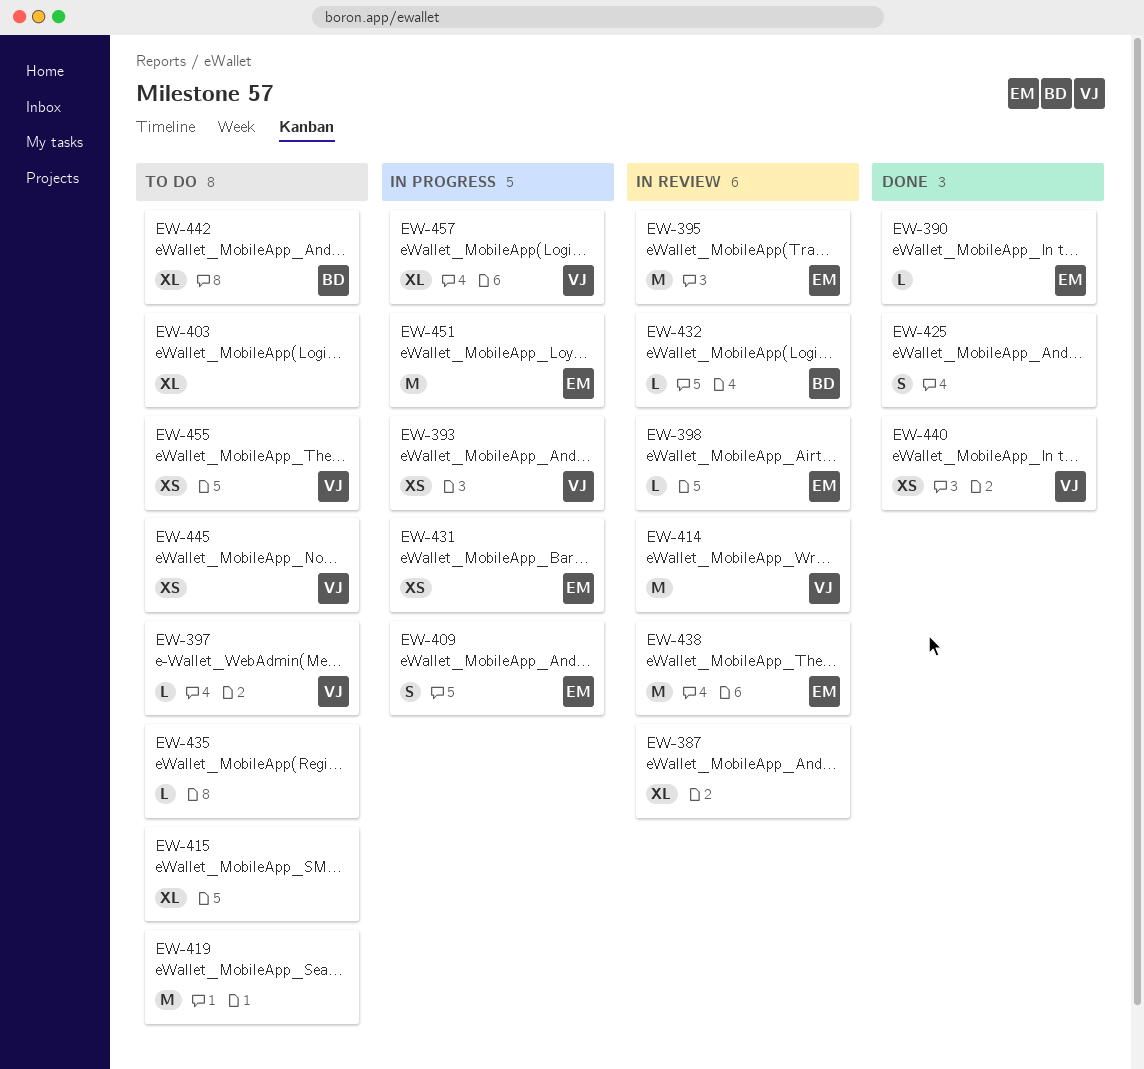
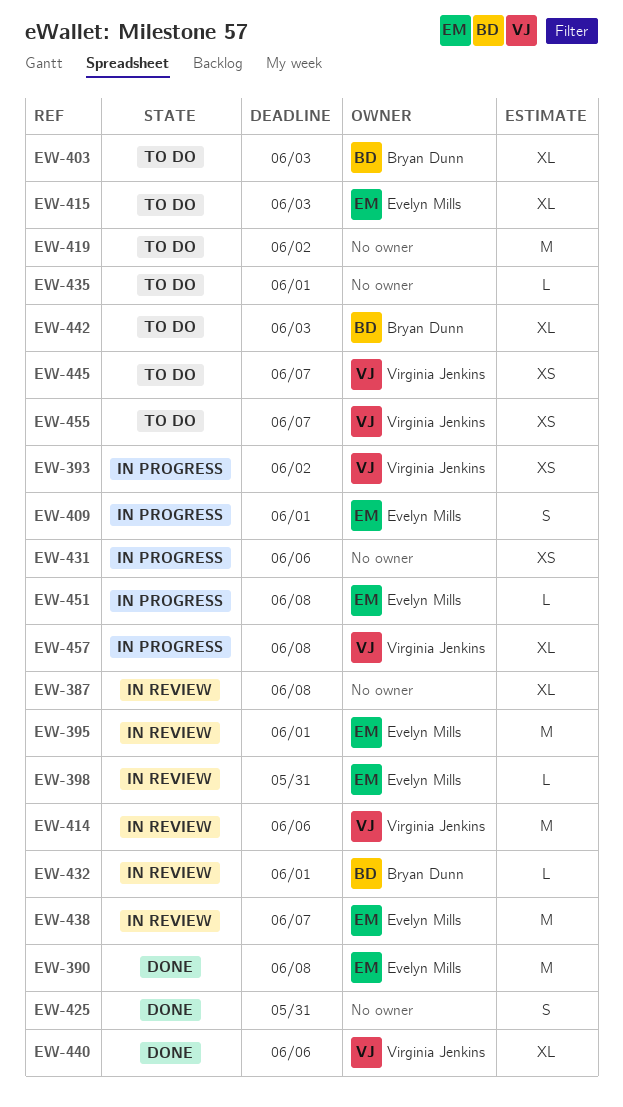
EW-390, estimate: L -> M
EW-397: present -> none
EW-403, owner: none -> Bryan Dunn
EW-415, owner: none -> Evelyn Mills
EW-431, owner: Evelyn Mills -> none
EW-440, estimate: XS -> XL
EW-451, estimate: M -> L

